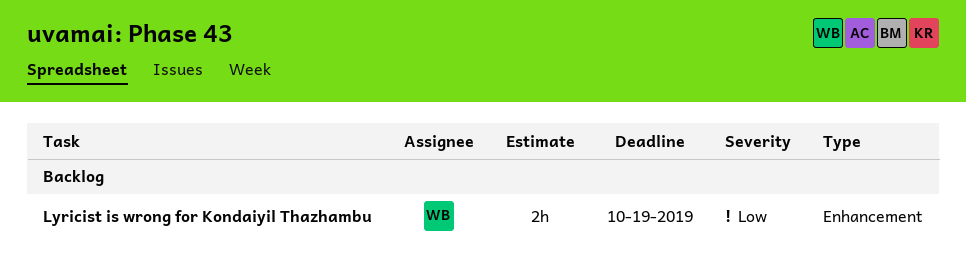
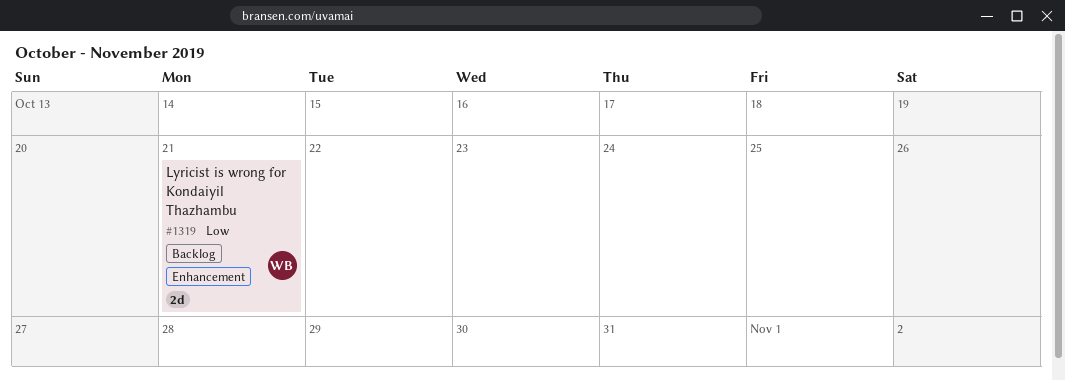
Lyricist is wrong for Kondaiyil Thazhambu, estimate: 2h -> 2d
Lyricist is wrong for Kondaiyil Thazhambu, due: Oct 19 -> Oct 21

